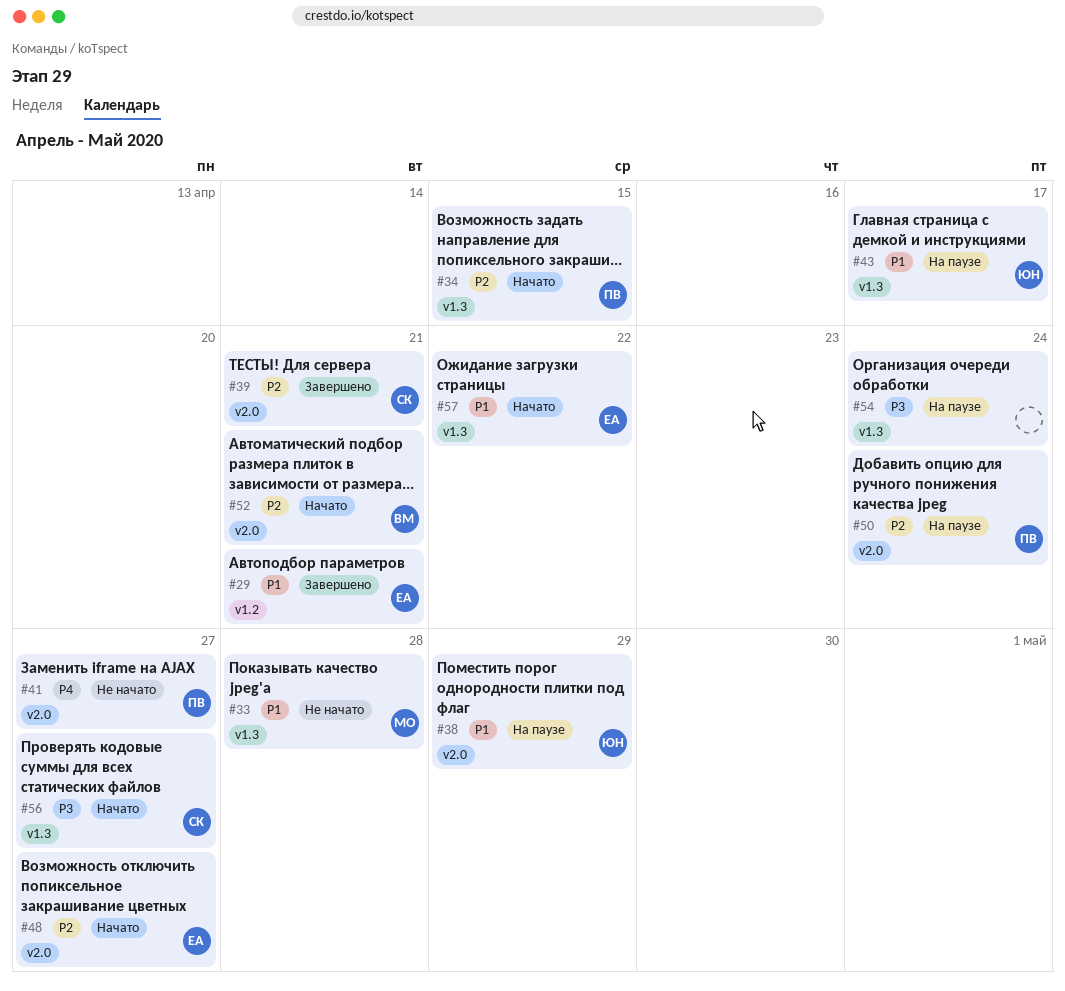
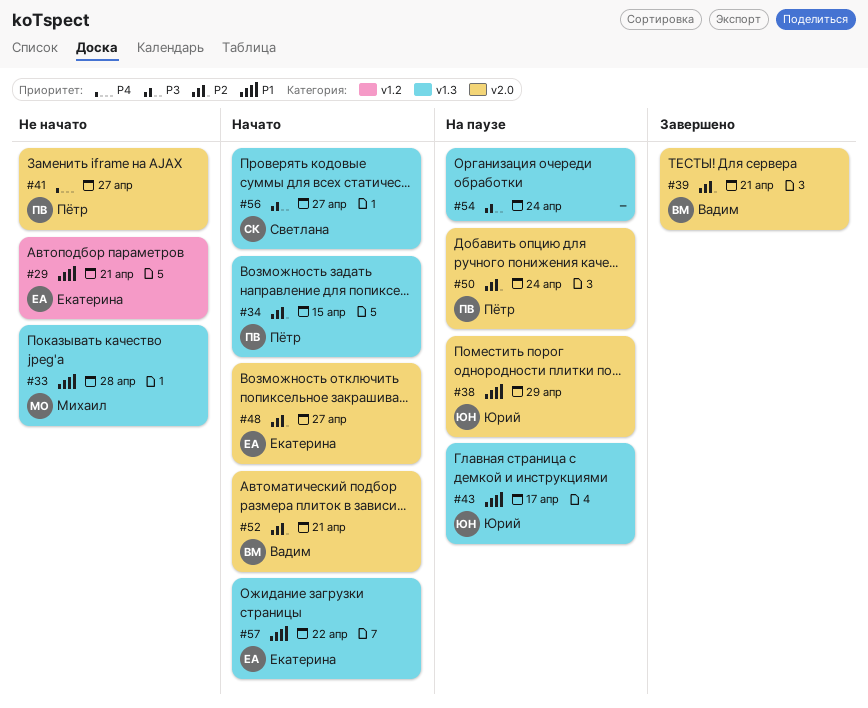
#29, status: Завершено -> Не начато
#39, owner: Светлана -> Вадим

